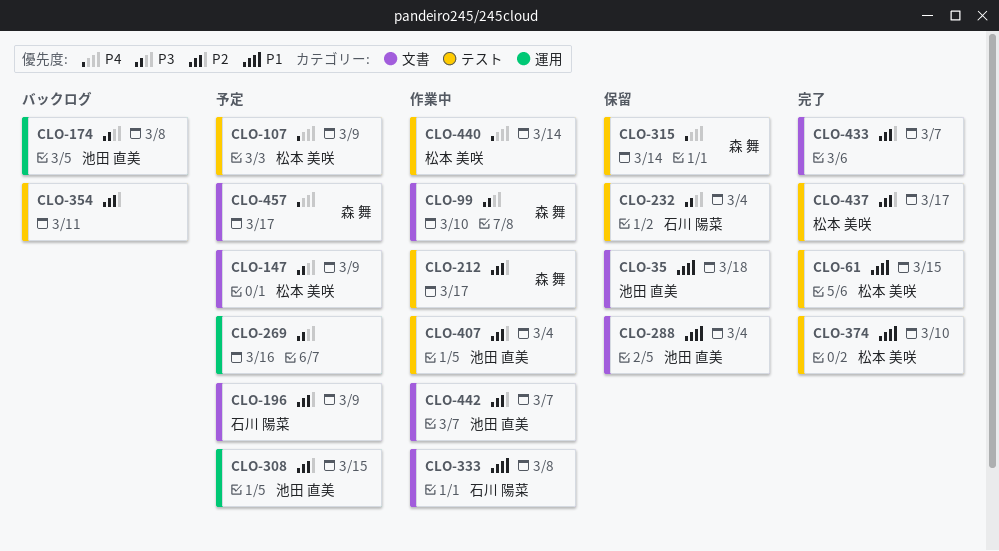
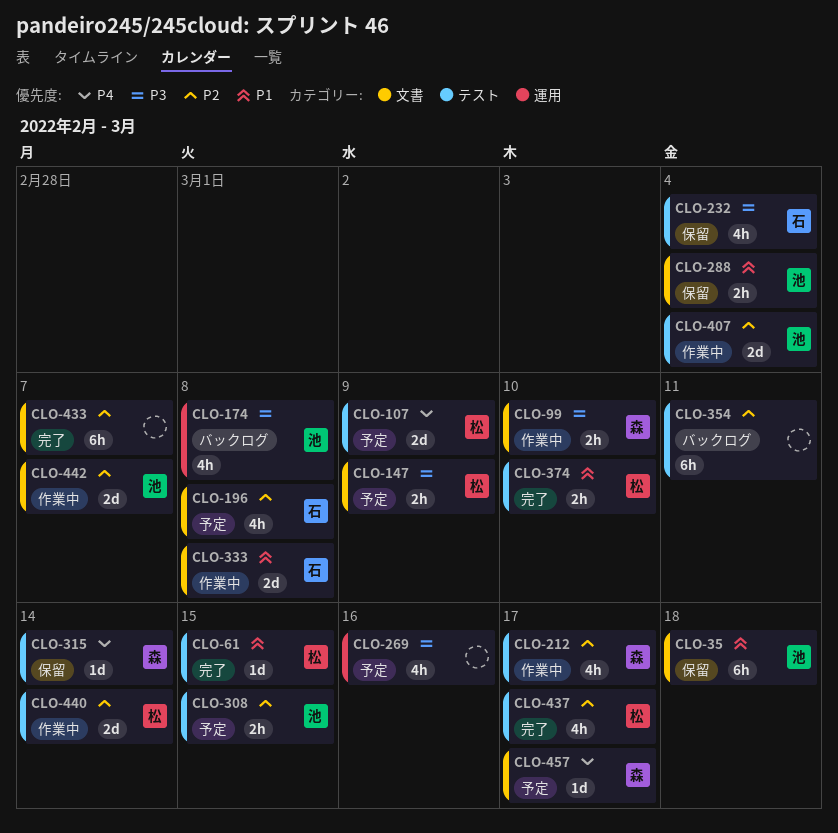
CLO-196, due: Mar 9 -> Mar 8
CLO-308, label: 運用 -> テスト
CLO-440, priority: P4 -> P2

